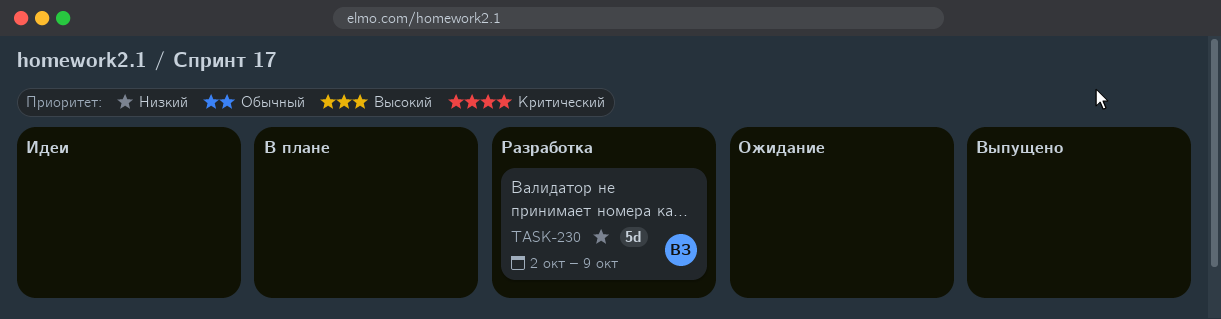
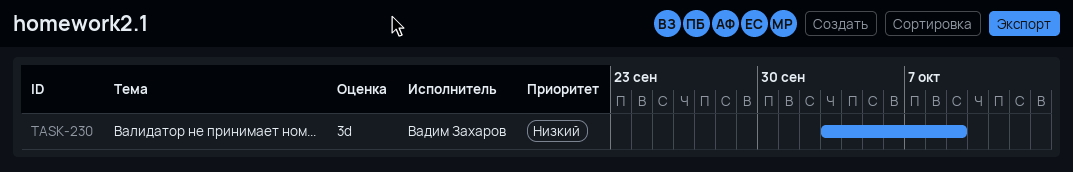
TASK-230, estimate: 5d -> 3d
TASK-230, start: Oct 2 -> Oct 3

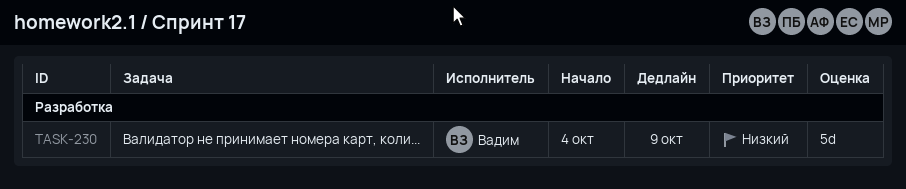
TASK-230, estimate: 3d -> 5d
TASK-230, start: Oct 3 -> Oct 4

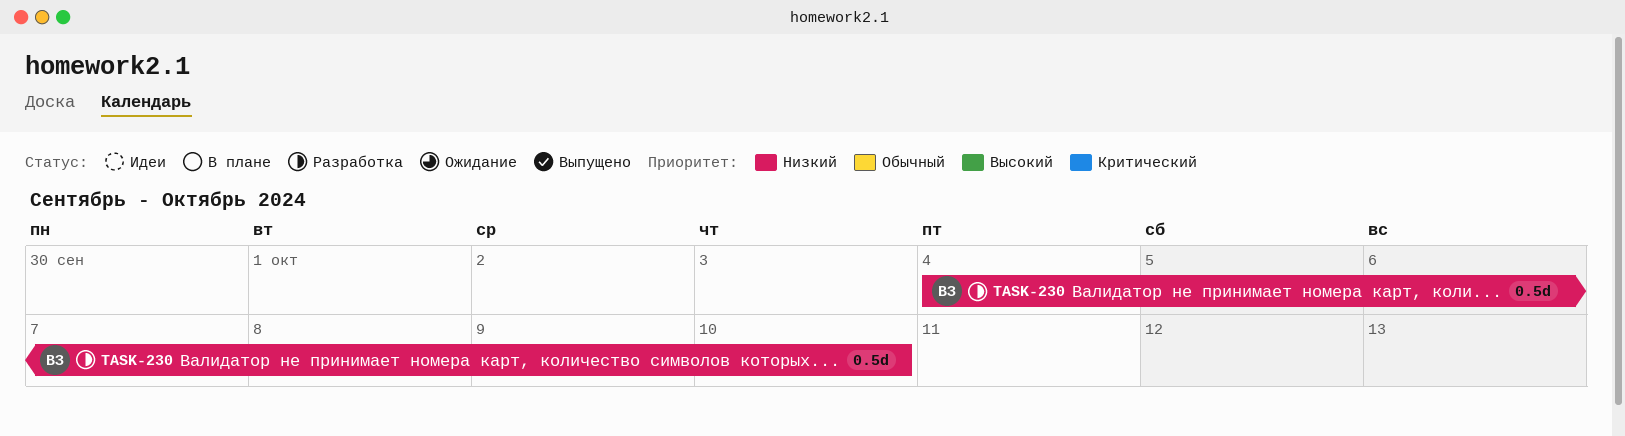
TASK-230, estimate: 5d -> 0.5d
TASK-230, due: Oct 9 -> Oct 10

